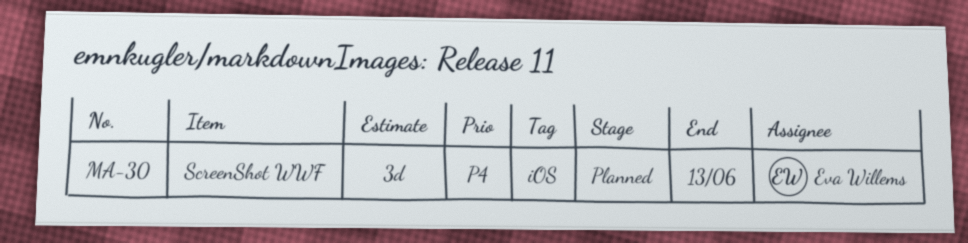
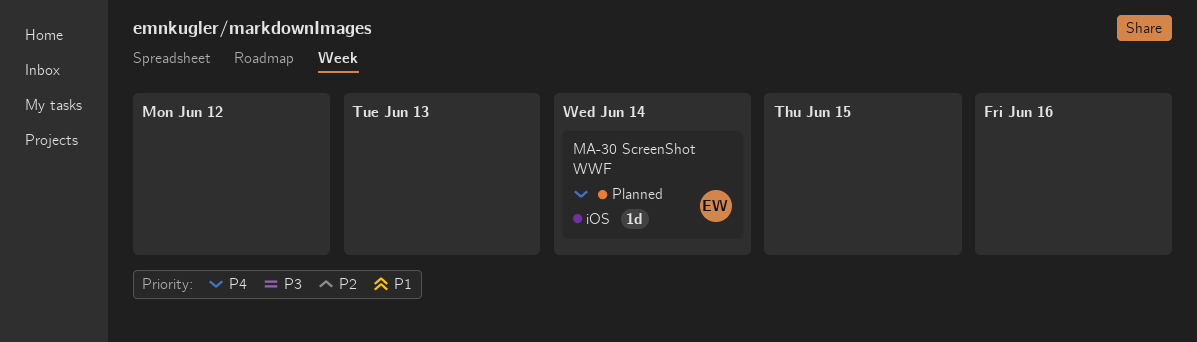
MA-30, estimate: 3d -> 1d
MA-30, due: Jun 13 -> Jun 14

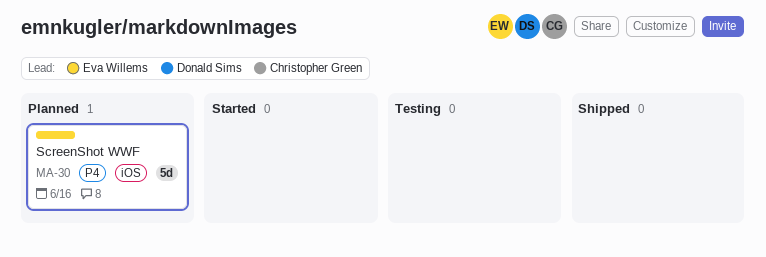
MA-30, estimate: 1d -> 5d
MA-30, due: Jun 14 -> Jun 16

